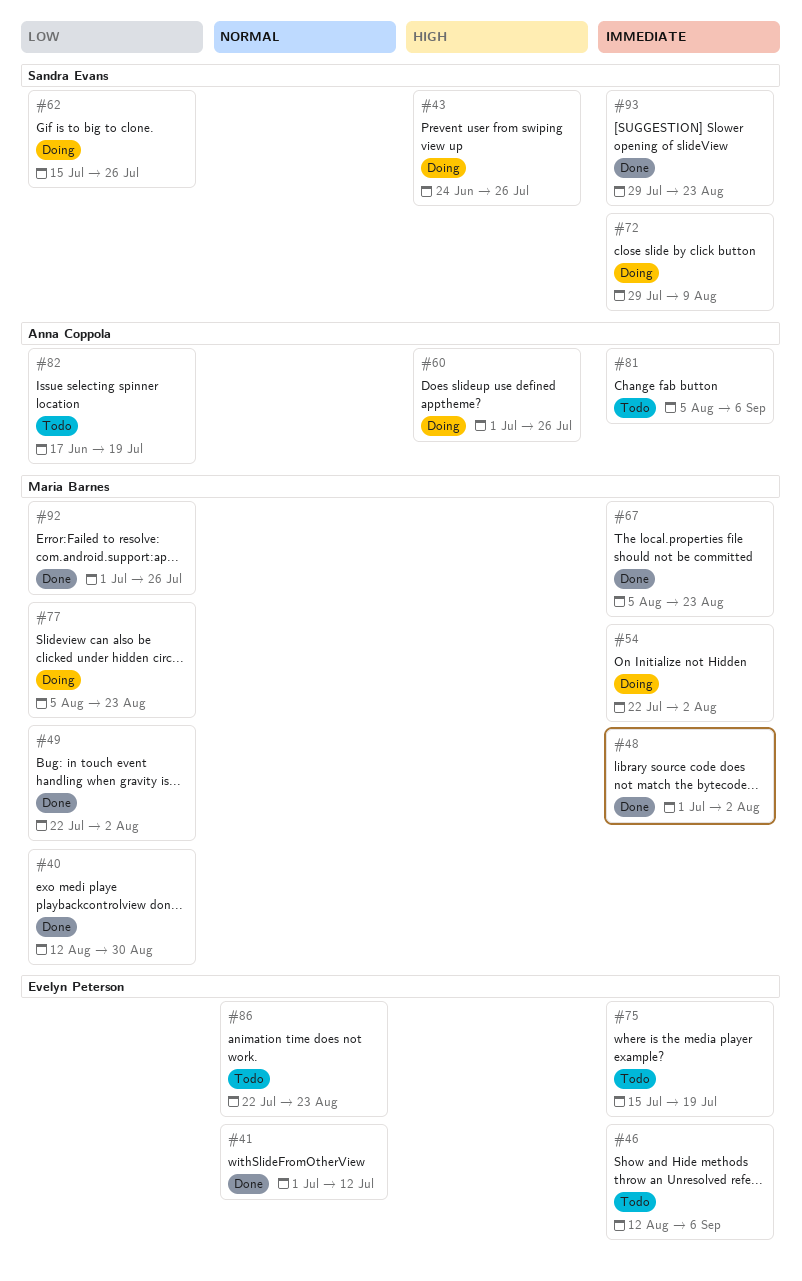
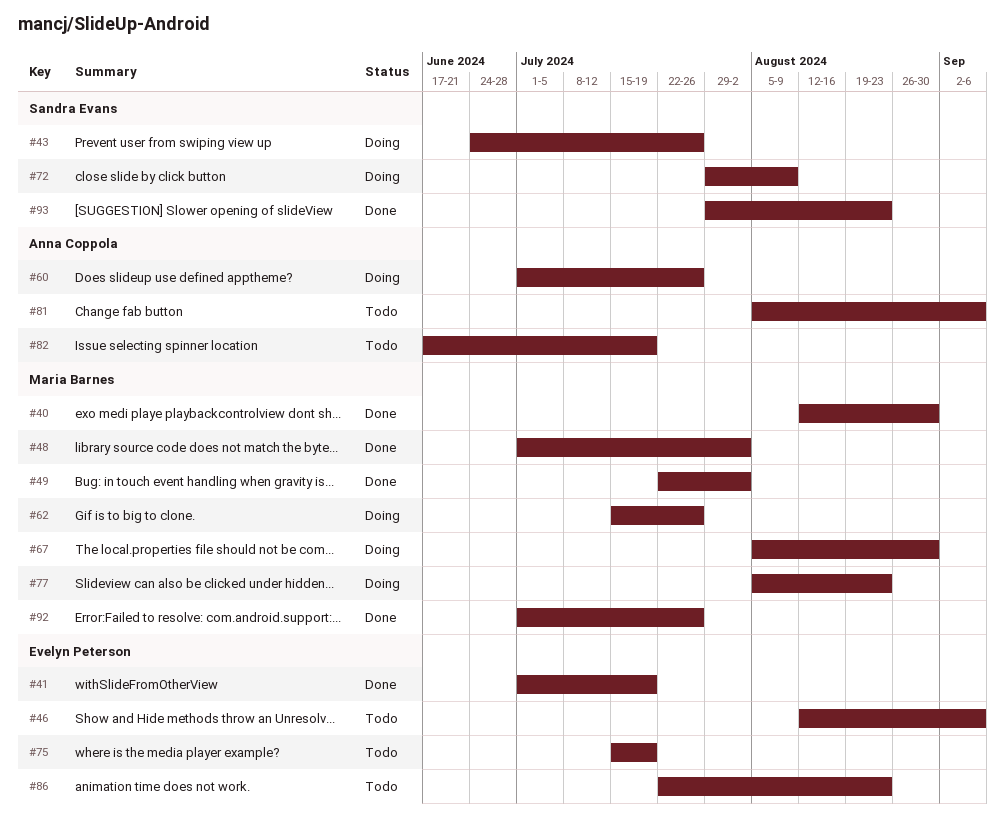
#41, due: Jul 12 -> Jul 19
#54: present -> none
#62, owner: Sandra Evans -> Maria Barnes
#67, status: Done -> Doing
#67, due: Aug 23 -> Aug 30

